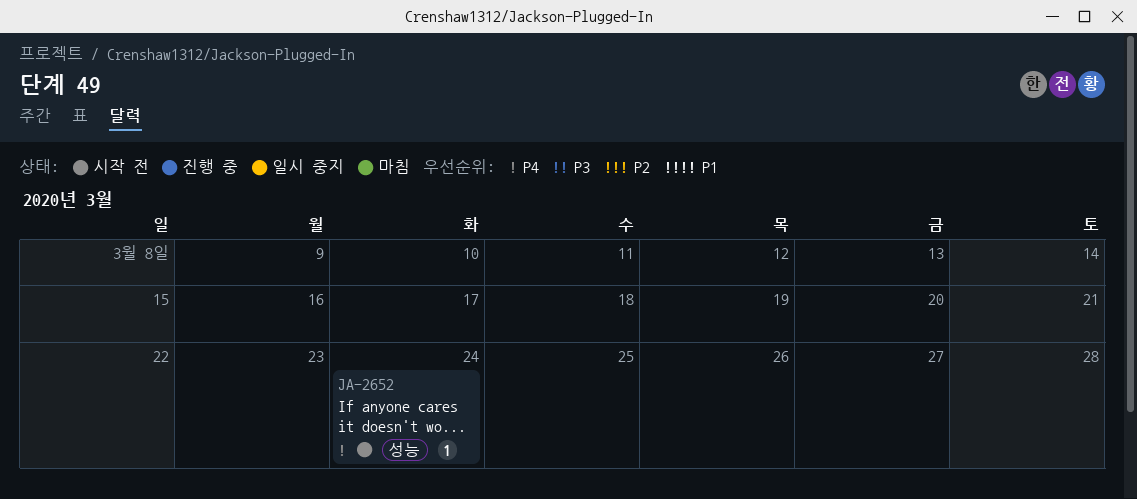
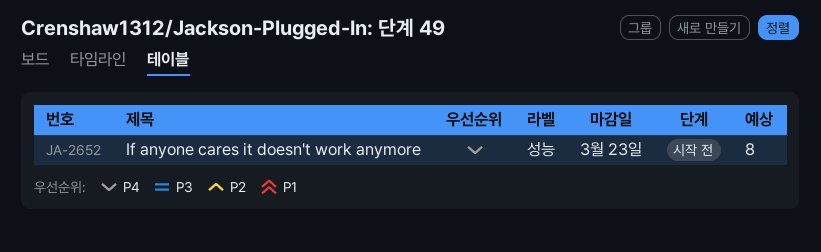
JA-2652, estimate: 1 -> 8
JA-2652, due: Mar 24 -> Mar 23

